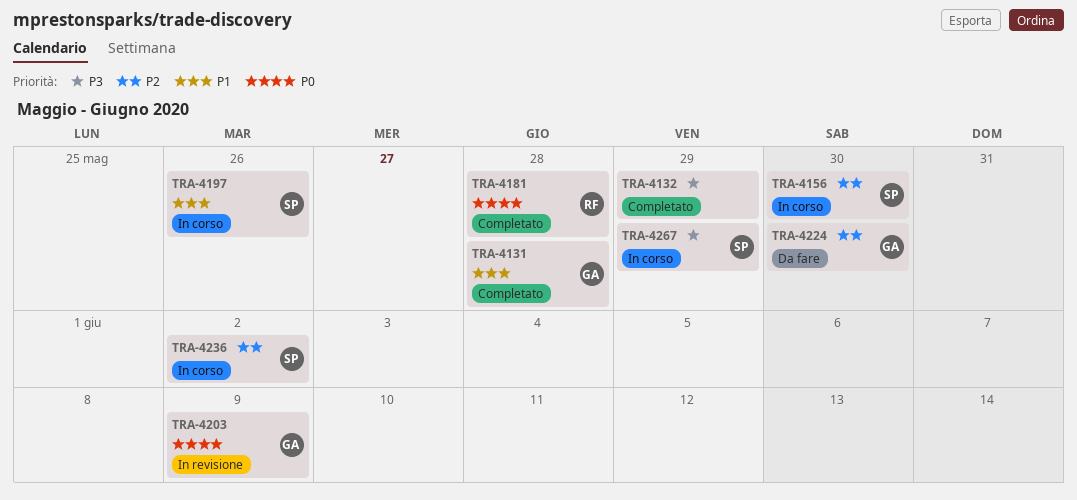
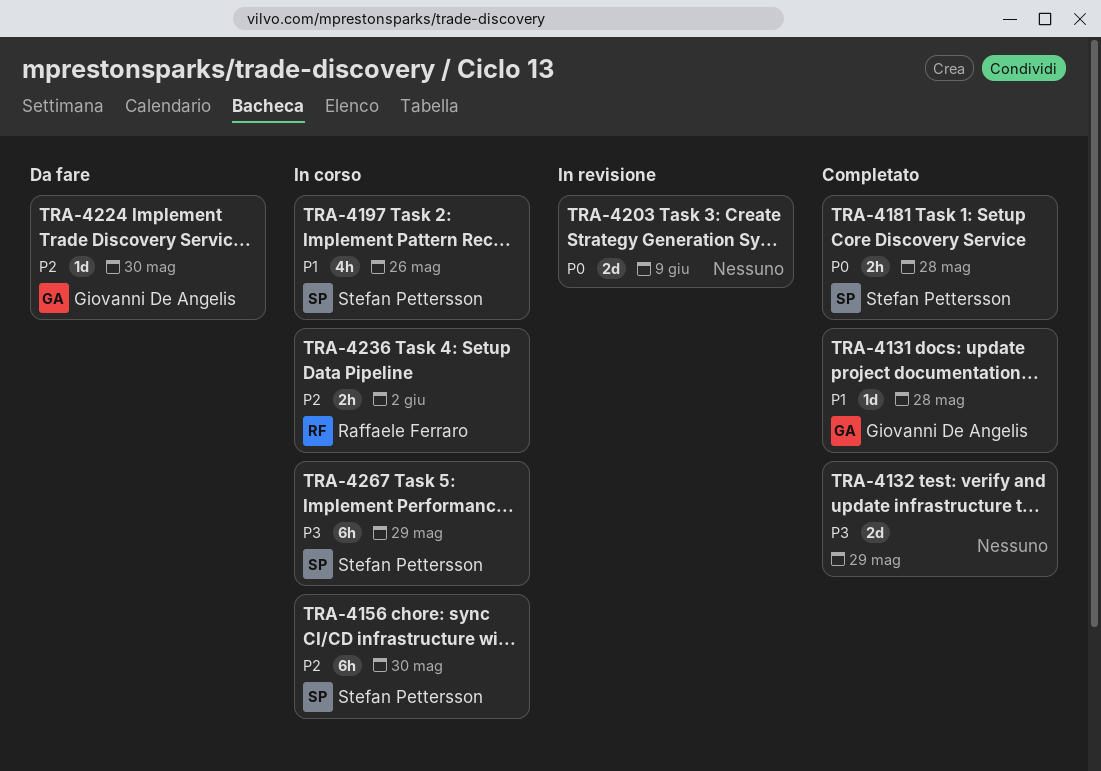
TRA-4181, owner: Raffaele Ferraro -> Stefan Pettersson
TRA-4203, owner: Giovanni De Angelis -> none
TRA-4236, owner: Stefan Pettersson -> Raffaele Ferraro

